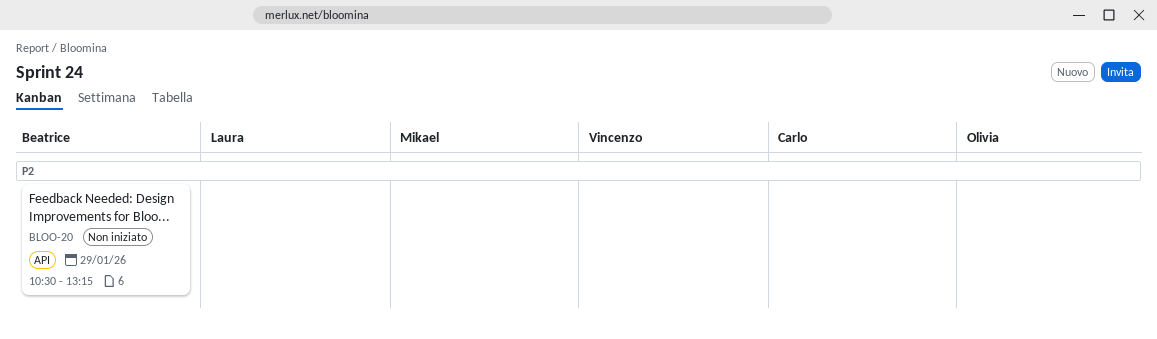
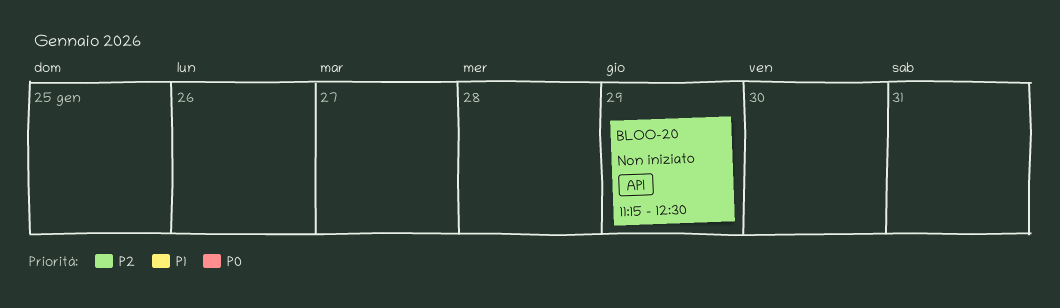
BLOO-20, begins: 10:30 -> 11:15
BLOO-20, ends: 13:15 -> 12:30

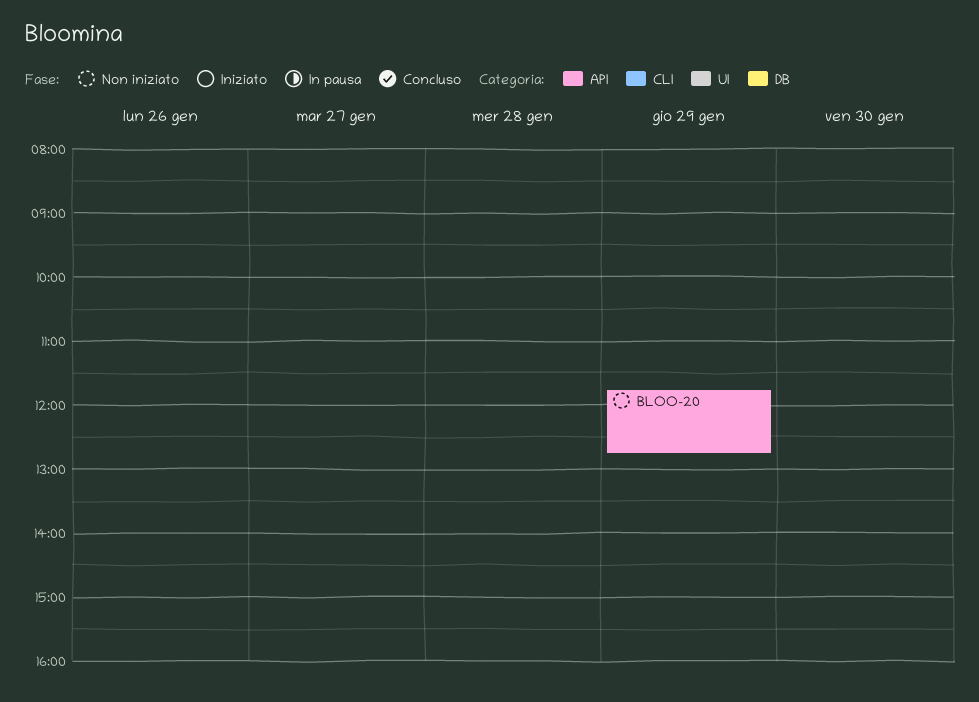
BLOO-20, begins: 11:15 -> 11:45
BLOO-20, ends: 12:30 -> 12:45

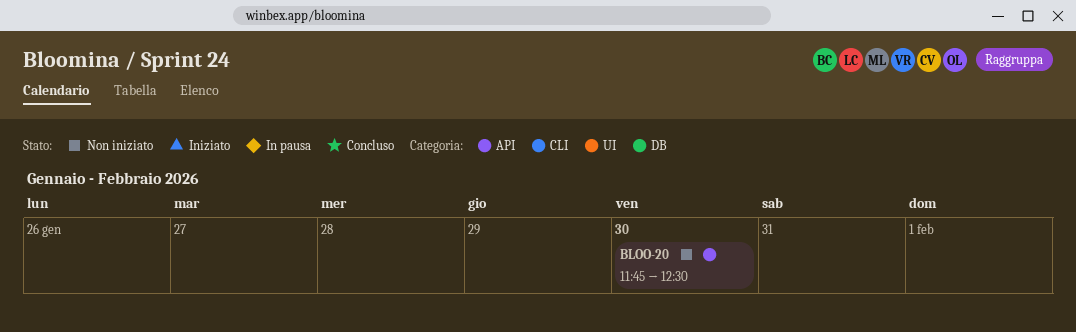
BLOO-20, day: Jan 29 -> Jan 30
BLOO-20, ends: 12:45 -> 12:30

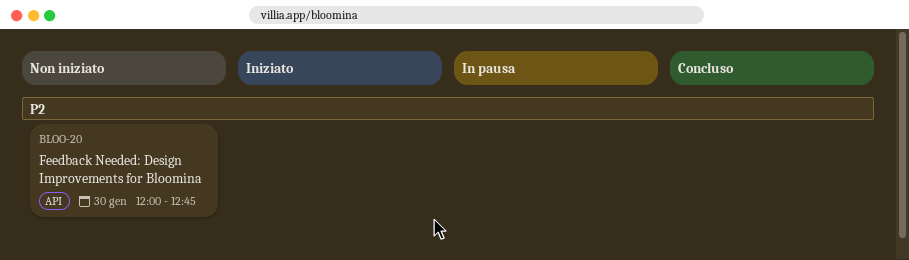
BLOO-20, begins: 11:45 -> 12:00
BLOO-20, ends: 12:30 -> 12:45

